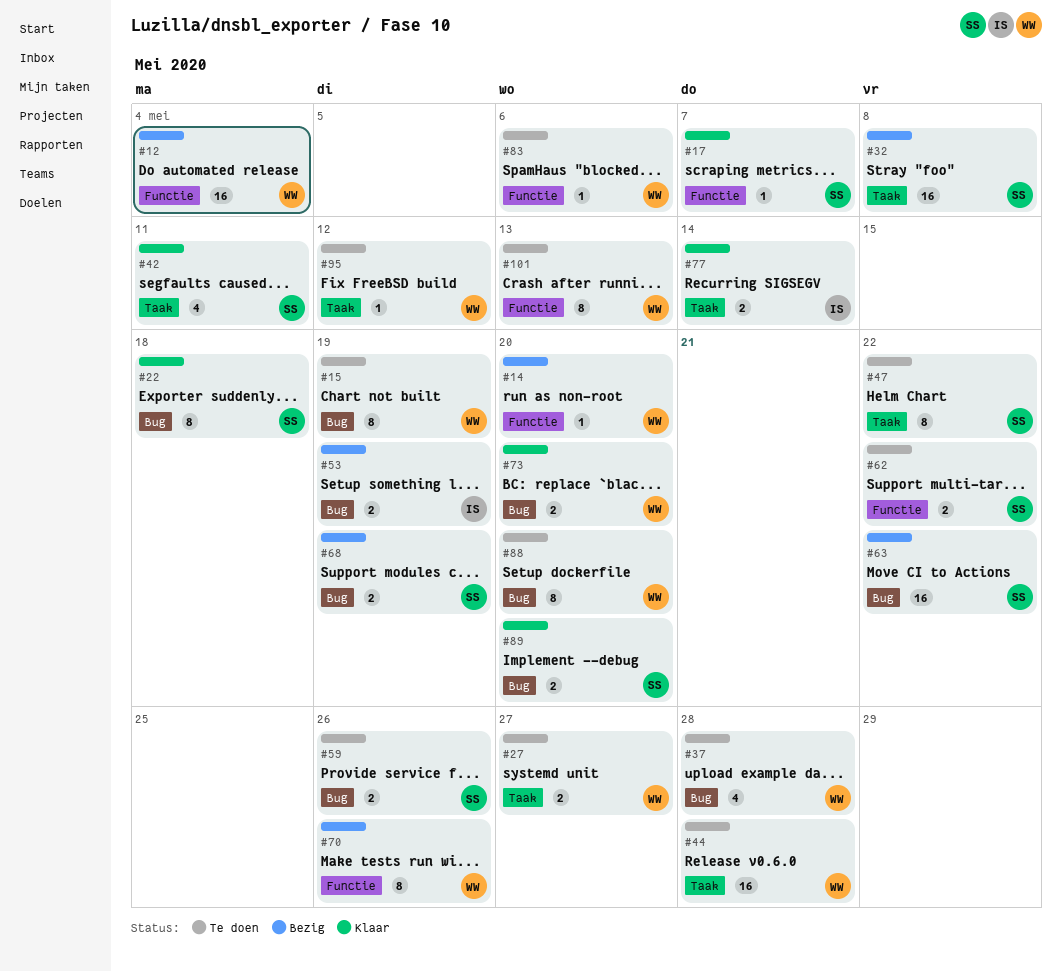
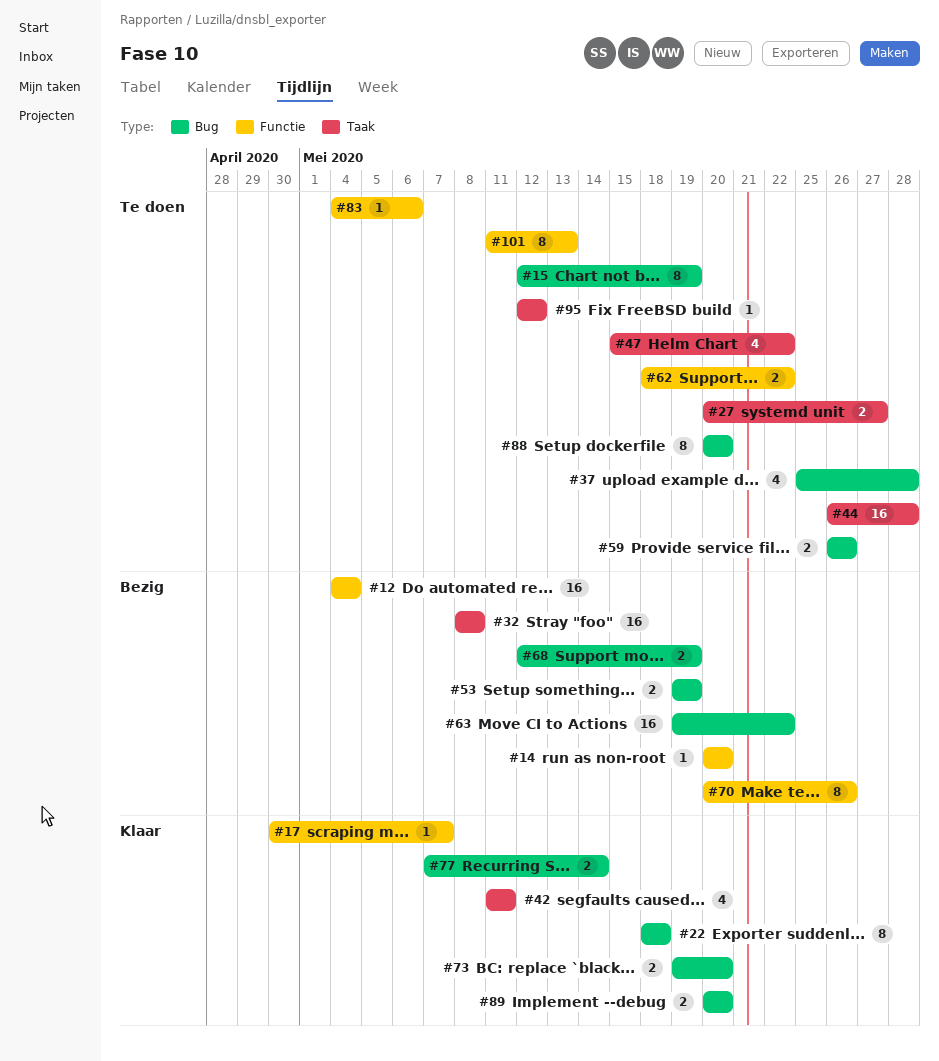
#47, estimate: 8 -> 4
#77, label: Taak -> Bug

